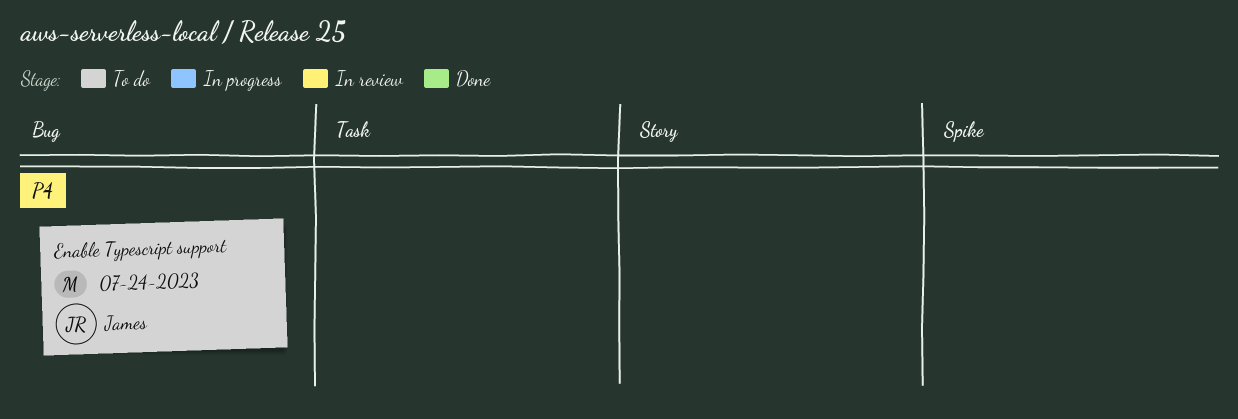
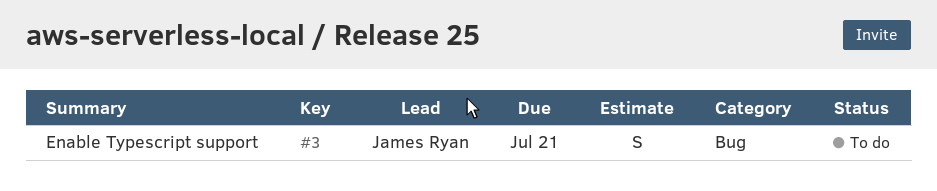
Enable Typescript support, estimate: M -> S
Enable Typescript support, due: Jul 24 -> Jul 21

